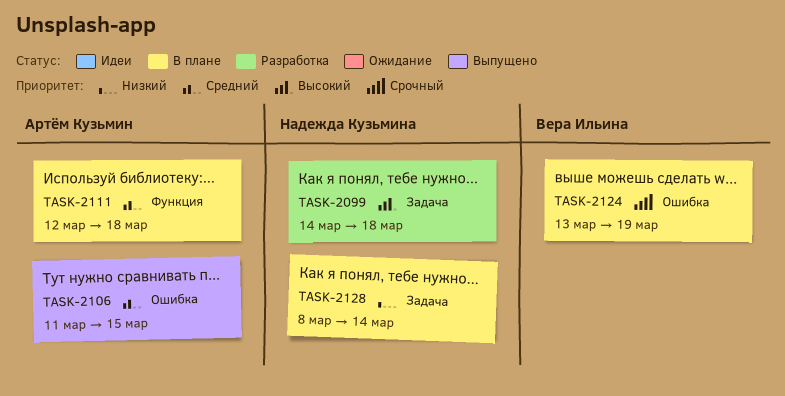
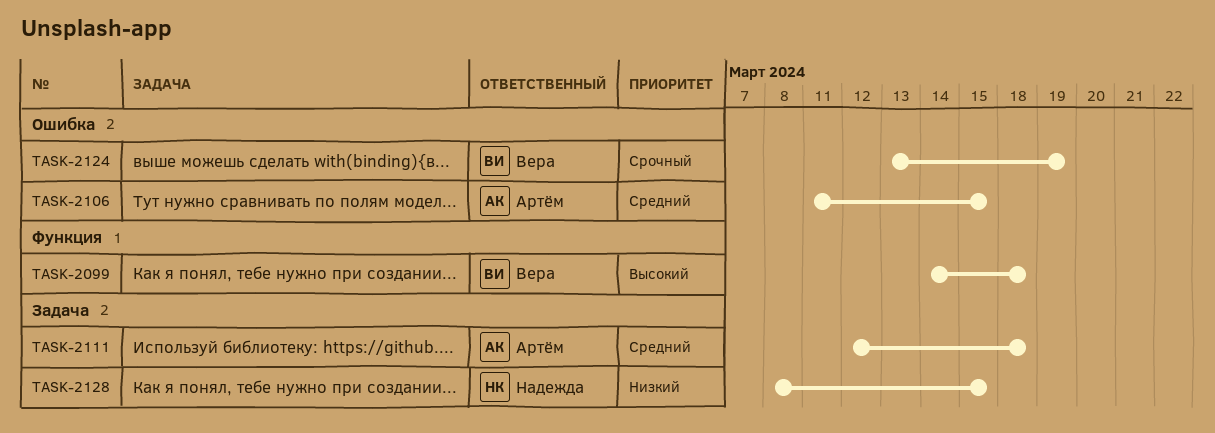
TASK-2099, owner: Надежда Кузьмина -> Вера Ильина
TASK-2099, label: Задача -> Функция
TASK-2111, label: Функция -> Задача
TASK-2128, due: Mar 14 -> Mar 15

